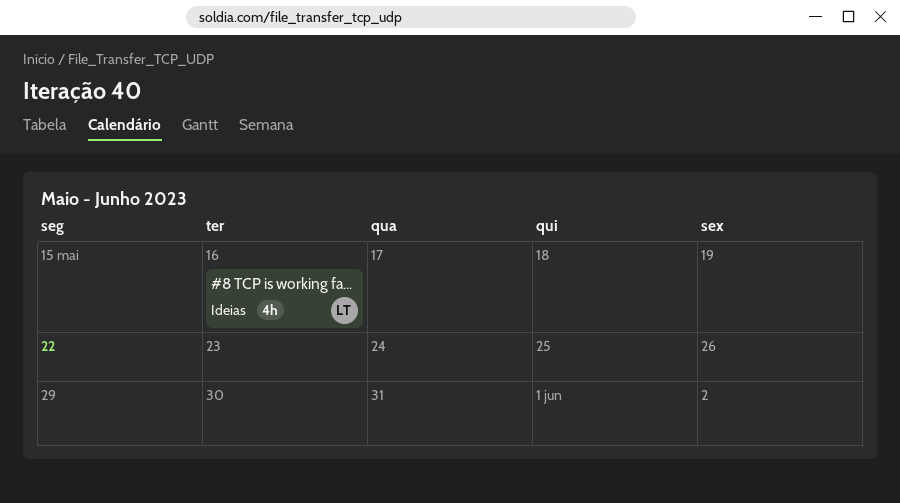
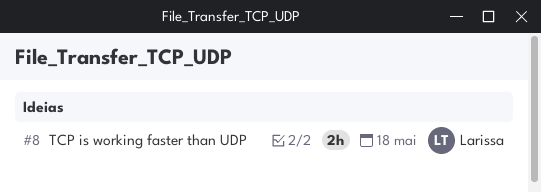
#8, estimate: 4h -> 2h
#8, due: May 16 -> May 18

